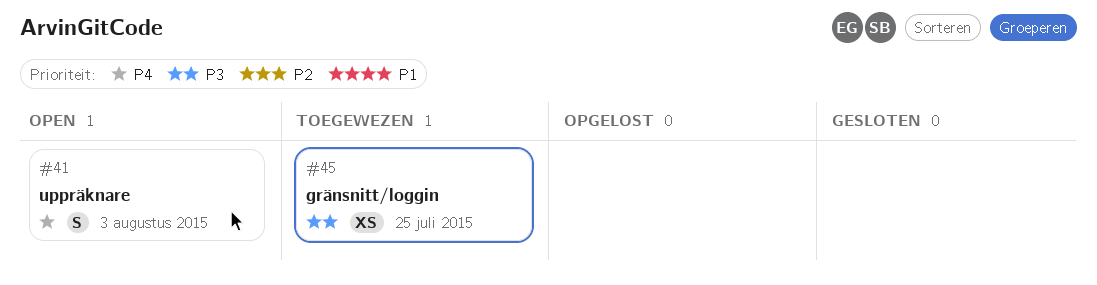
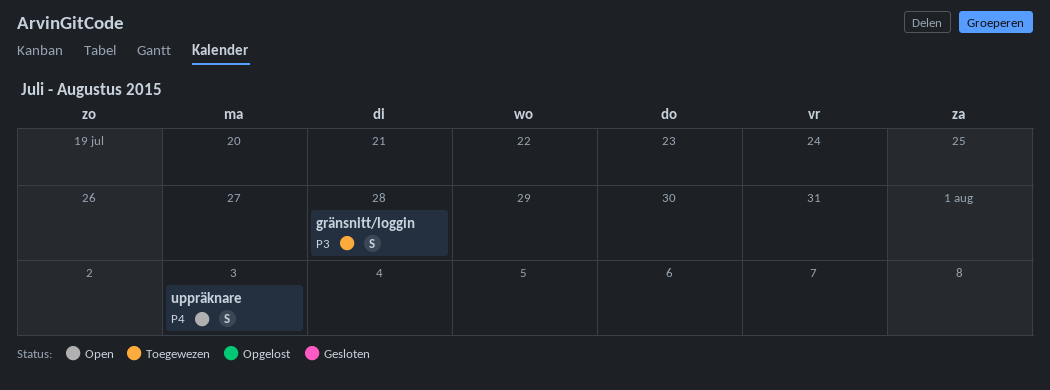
gränsnitt/loggin, estimate: XS -> S
gränsnitt/loggin, due: Jul 25 -> Jul 28

